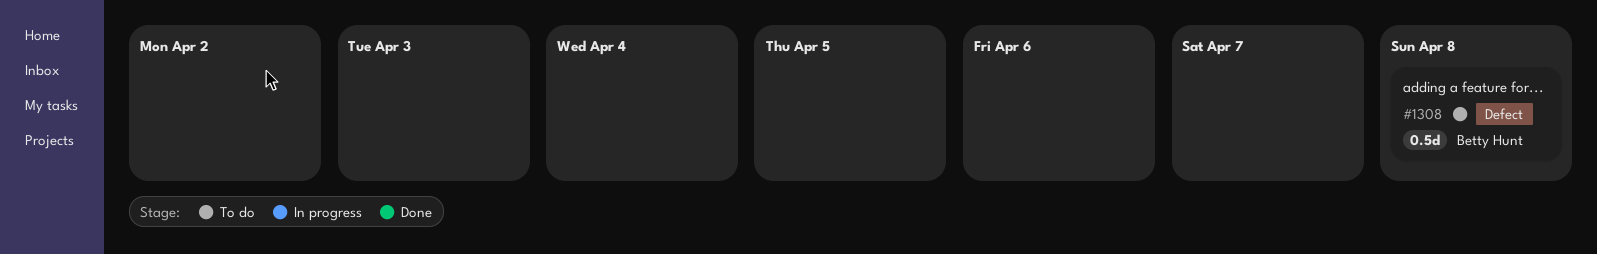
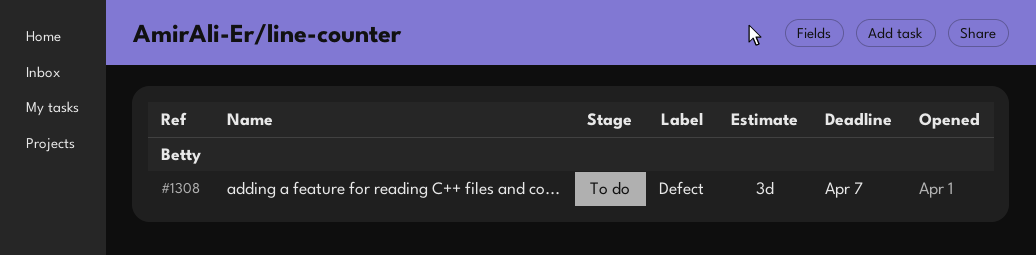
#1308, estimate: 0.5d -> 3d
#1308, due: Apr 8 -> Apr 7

